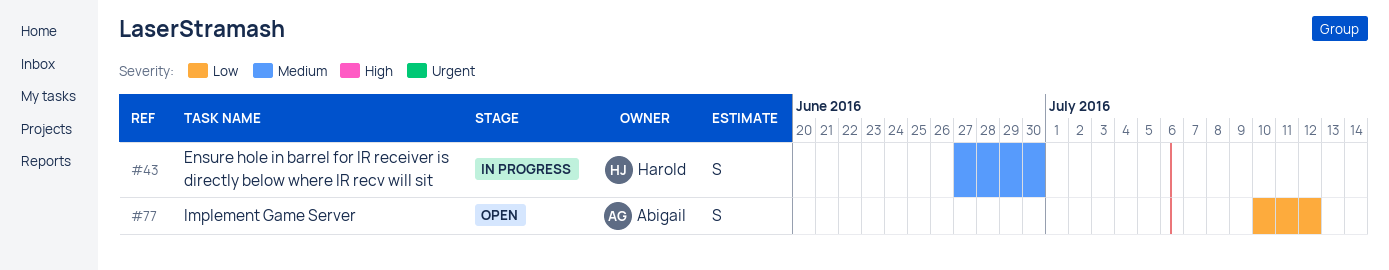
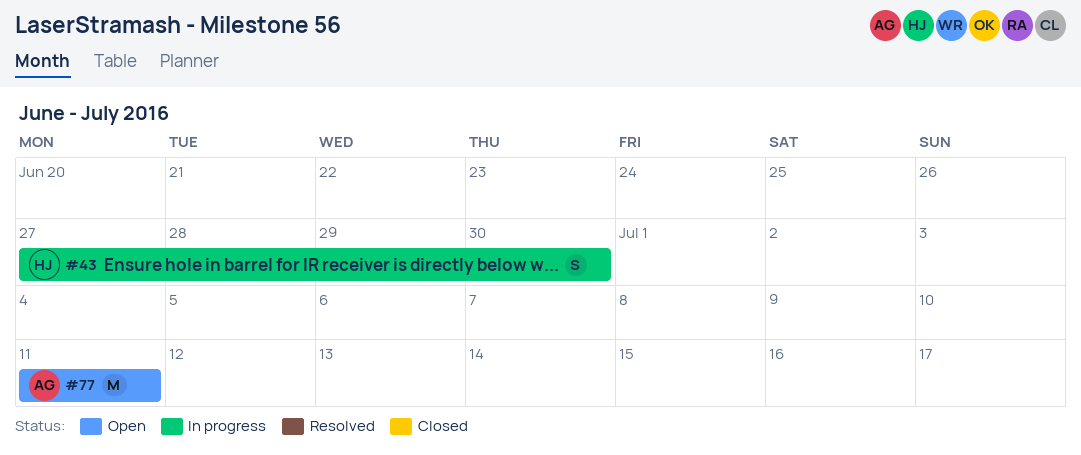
#77, estimate: S -> M
#77, start: Jul 10 -> Jul 11
#77, due: Jul 12 -> Jul 11

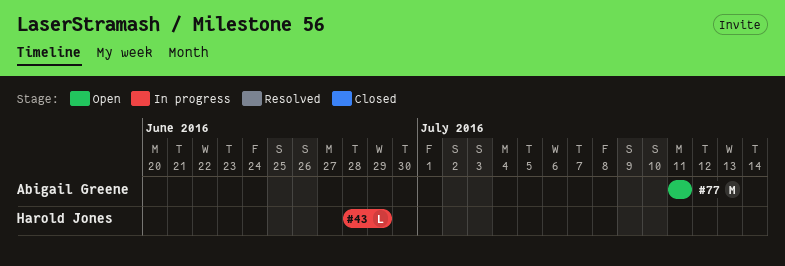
#43, estimate: S -> L
#43, start: Jun 27 -> Jun 28
#43, due: Jun 30 -> Jun 29

